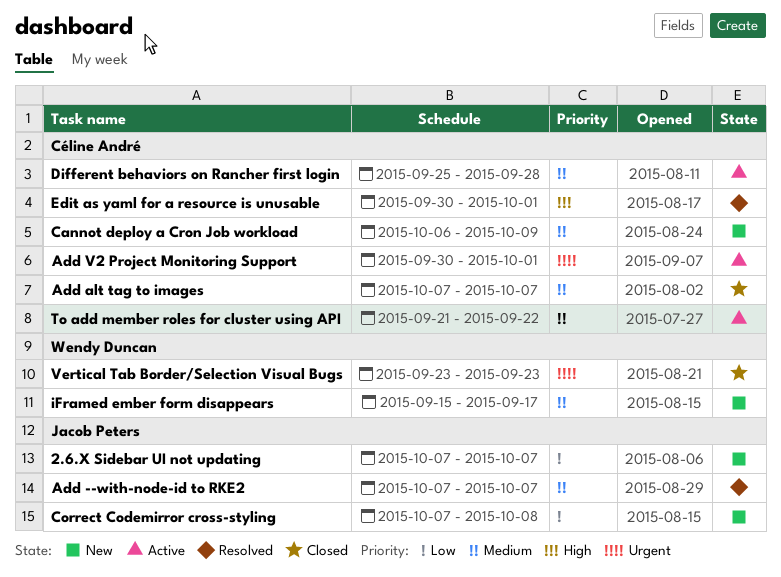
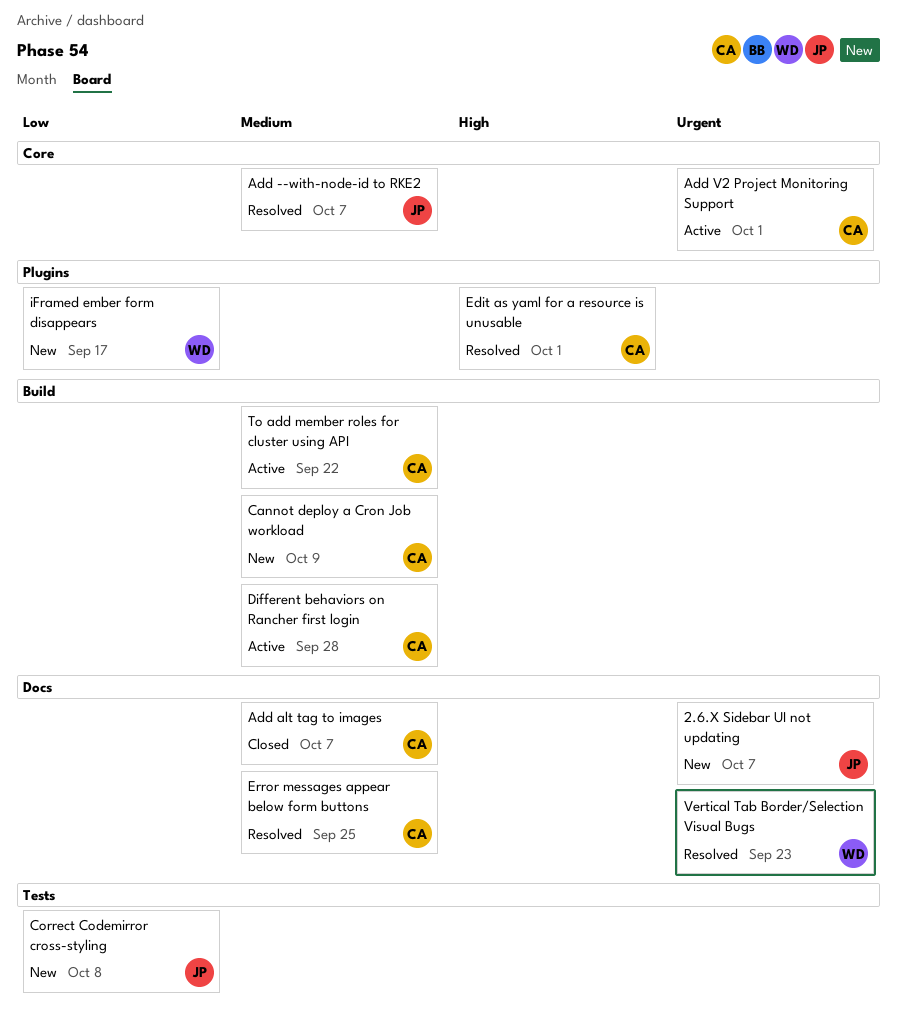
2.6.X Sidebar UI not updating, priority: Low -> Urgent
Error messages appear below form buttons: none -> present
iFramed ember form disappears, priority: Medium -> Low
Vertical Tab Border/Selection Visual Bugs, status: Closed -> Resolved

